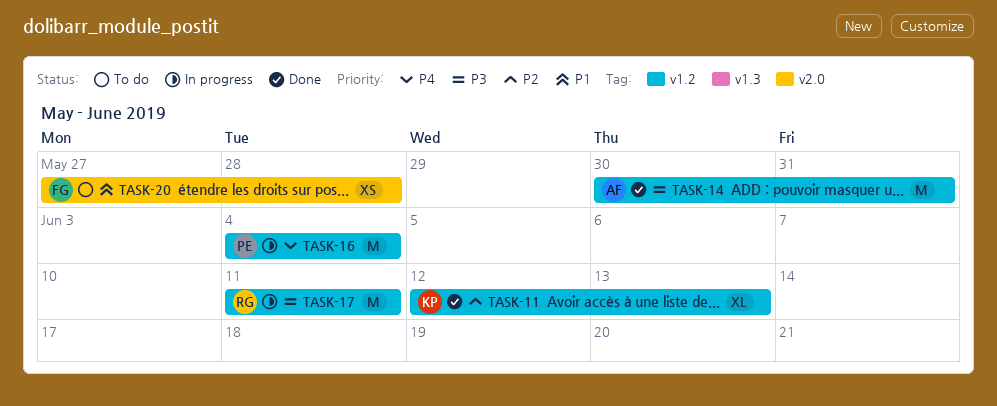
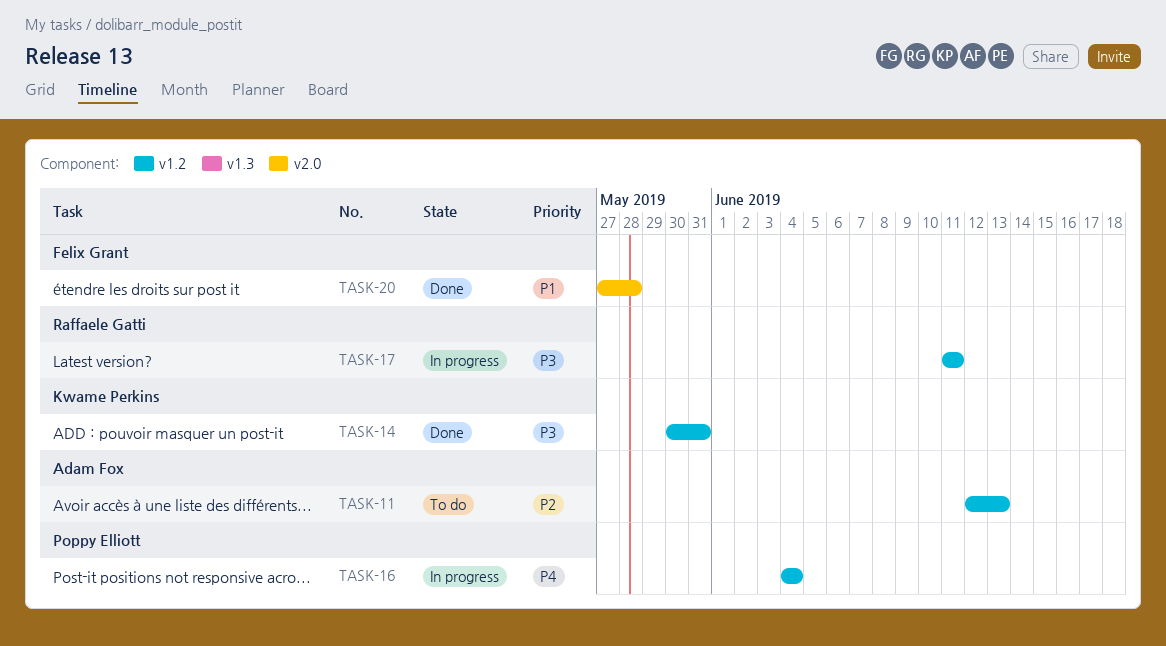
TASK-11, status: Done -> To do
TASK-11, owner: Kwame Perkins -> Adam Fox
TASK-14, owner: Adam Fox -> Kwame Perkins
TASK-20, status: To do -> Done

